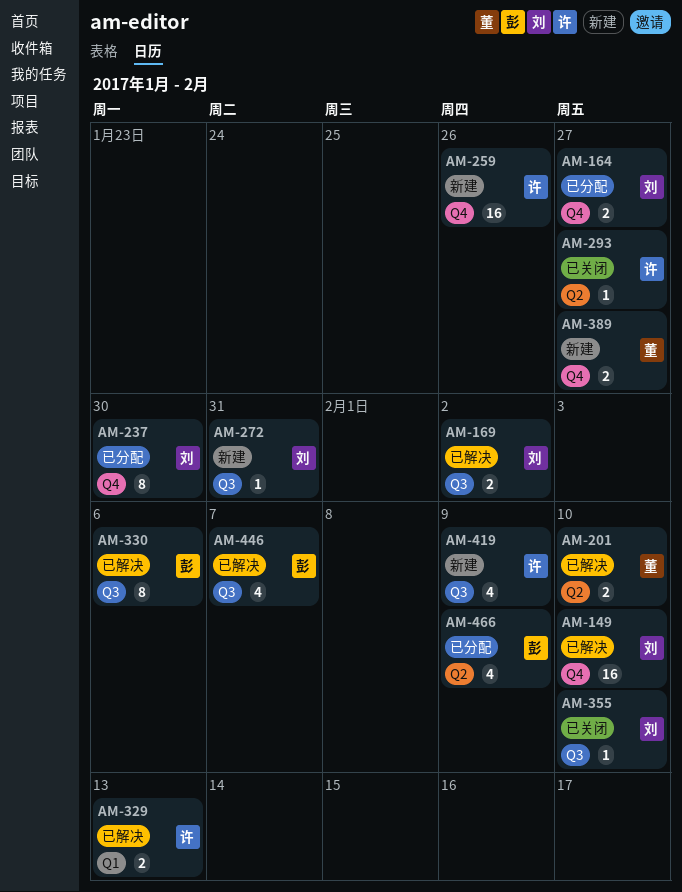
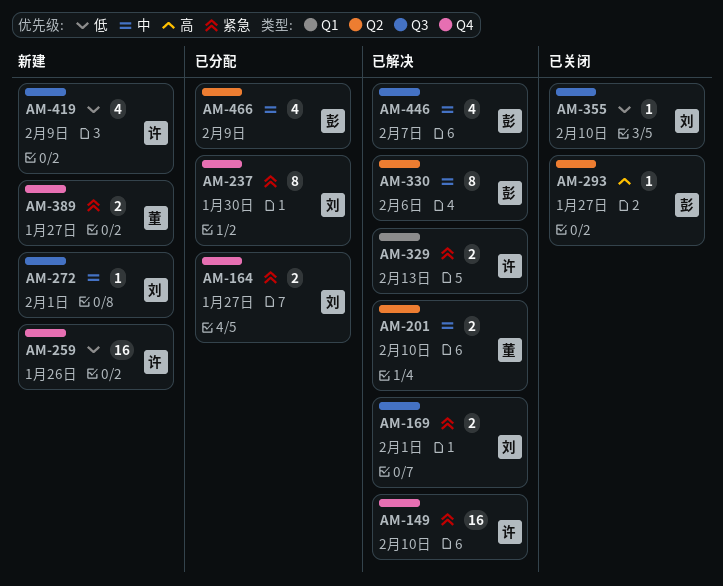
AM-149, owner: 刘 -> 许
AM-169, due: Feb 2 -> Feb 1
AM-272, due: Jan 31 -> Feb 1
AM-293, owner: 许 -> 彭
AM-330, label: Q3 -> Q2

